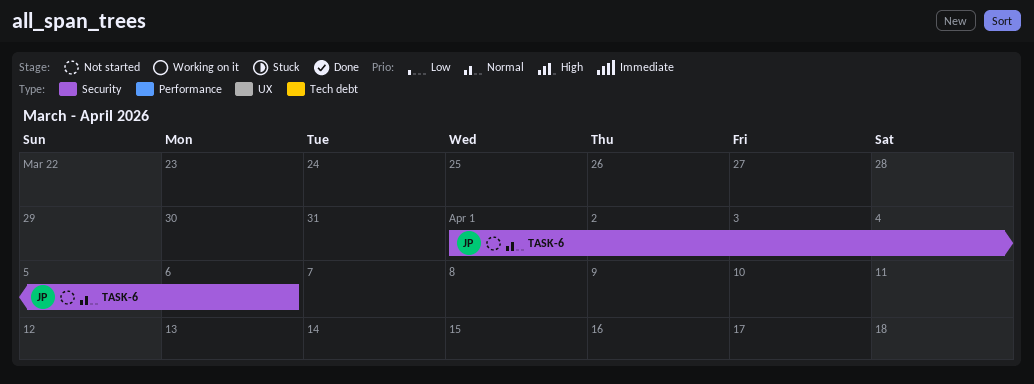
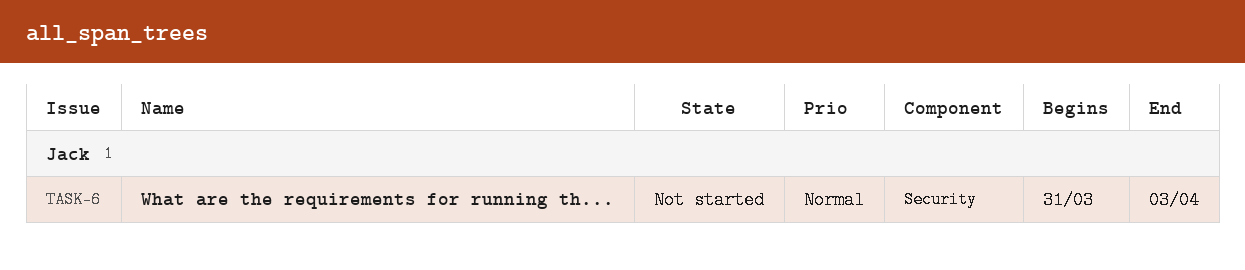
TASK-6, start: Apr 1 -> Mar 31
TASK-6, due: Apr 6 -> Apr 3

